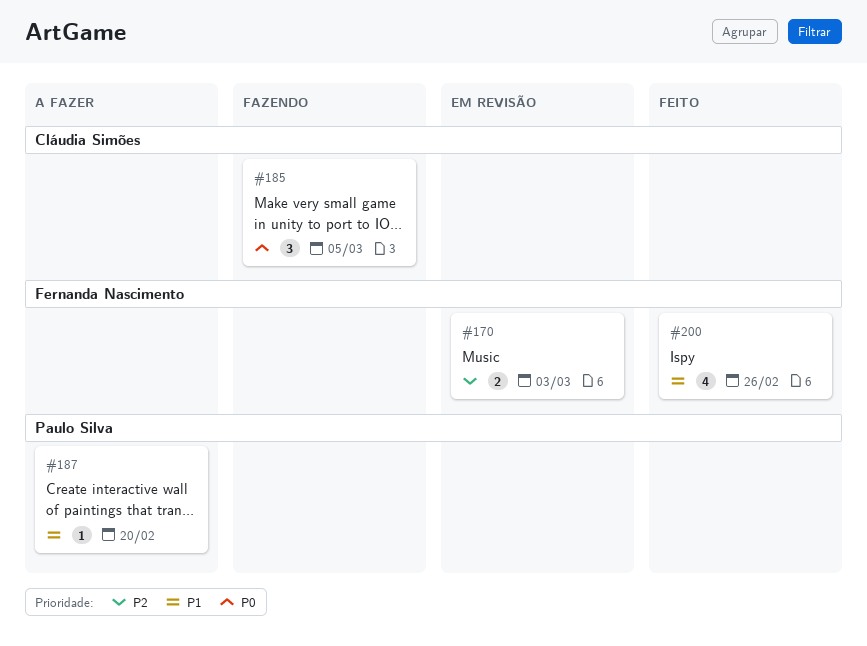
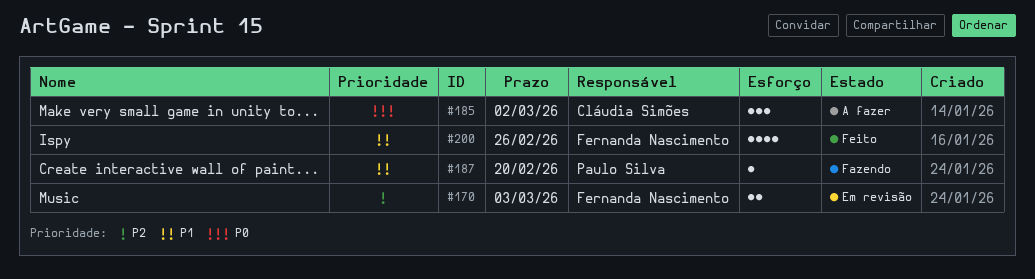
#185, status: Fazendo -> A fazer
#185, due: Mar 5 -> Mar 2
#187, status: A fazer -> Fazendo

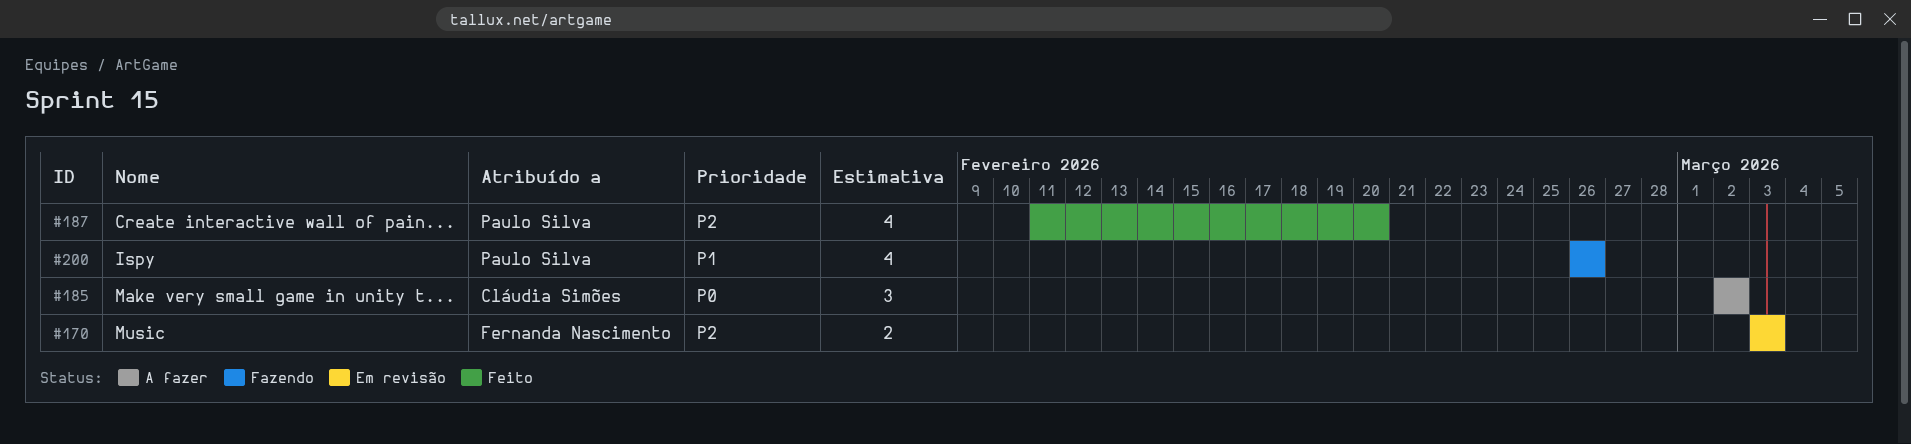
#187, status: Fazendo -> Feito
#187, priority: P1 -> P2
#187, estimate: 1 -> 4
#200, status: Feito -> Fazendo
#200, owner: Fernanda Nascimento -> Paulo Silva

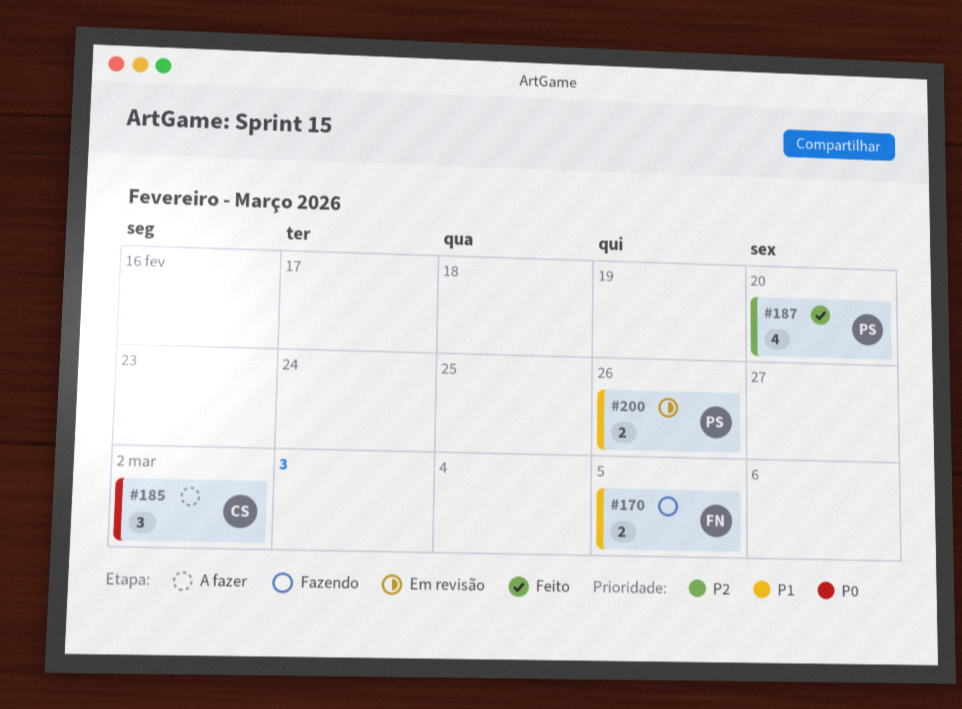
#170, status: Em revisão -> Fazendo
#170, priority: P2 -> P1
#170, due: Mar 3 -> Mar 5
#200, status: Fazendo -> Em revisão
#200, estimate: 4 -> 2

